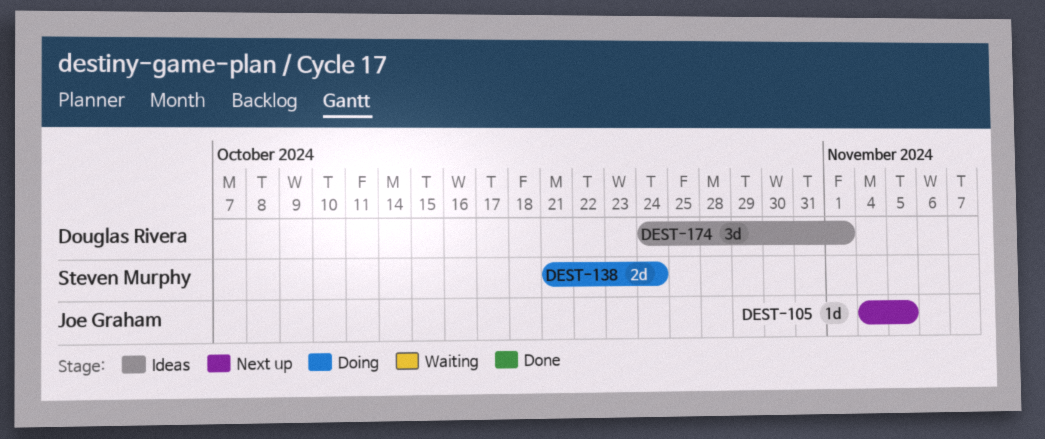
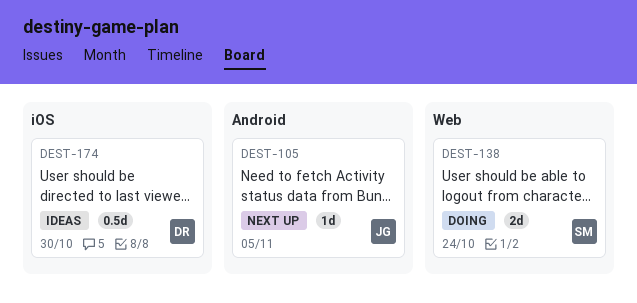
DEST-174, estimate: 3d -> 0.5d
DEST-174, due: Nov 1 -> Oct 30

